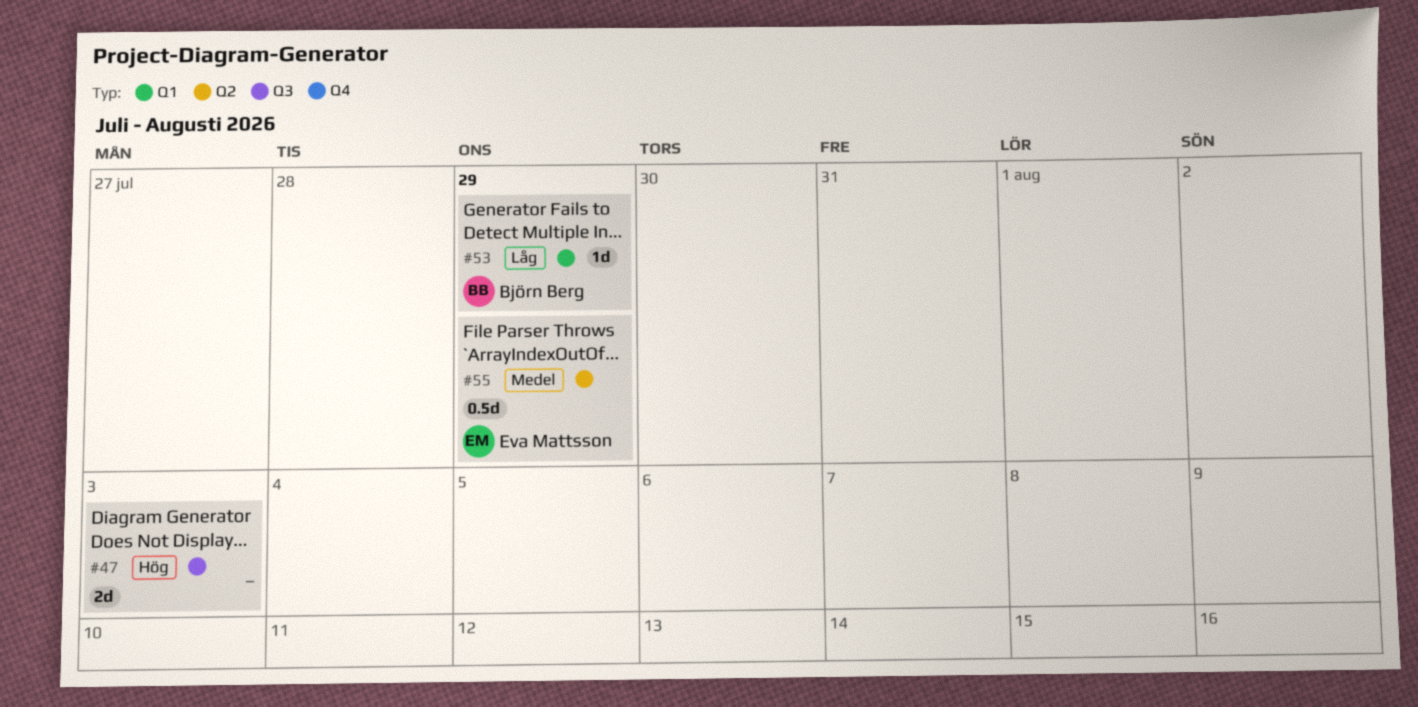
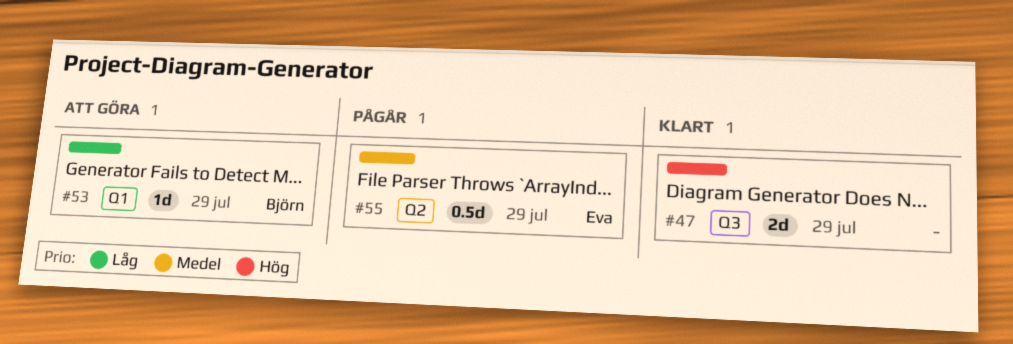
#47, due: Aug 3 -> Jul 29

